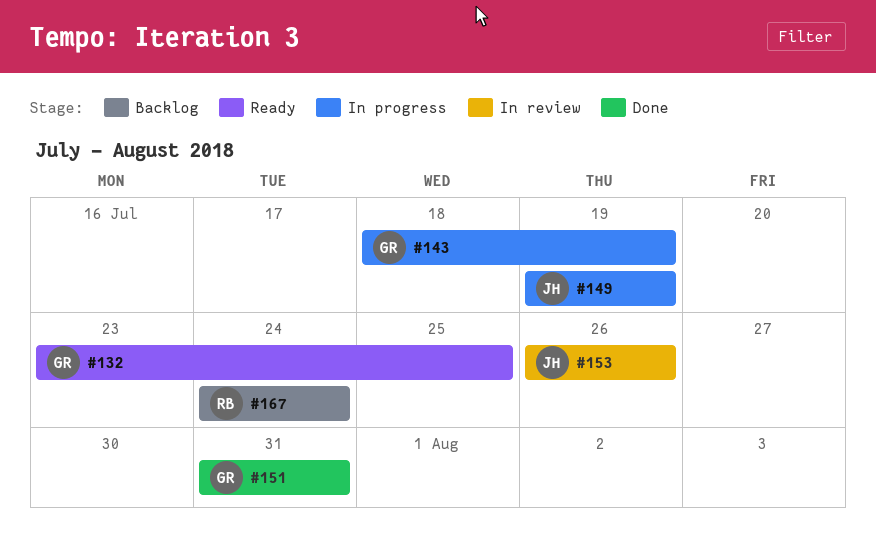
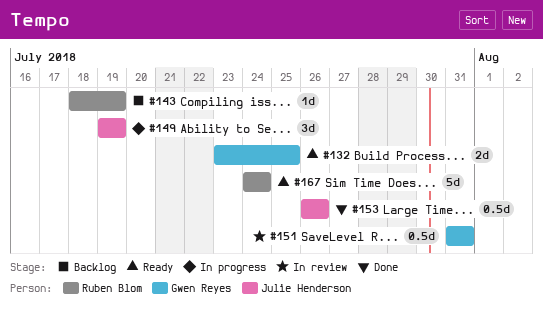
#143, status: In progress -> Backlog
#143, owner: Gwen Reyes -> Ruben Blom
#151, status: Done -> In review
#153, status: In review -> Done
#167, status: Backlog -> Ready

